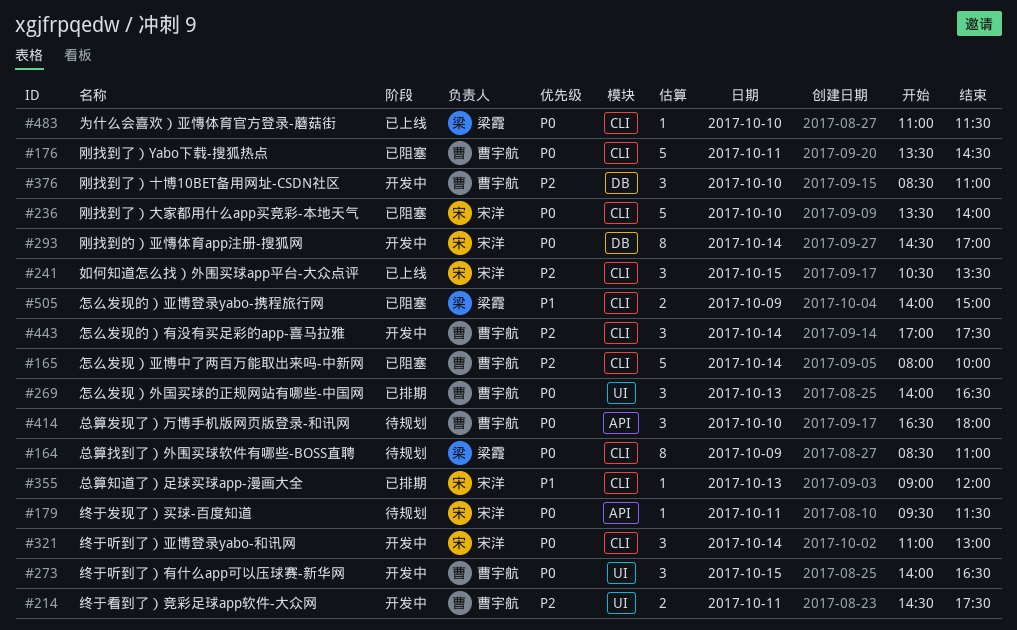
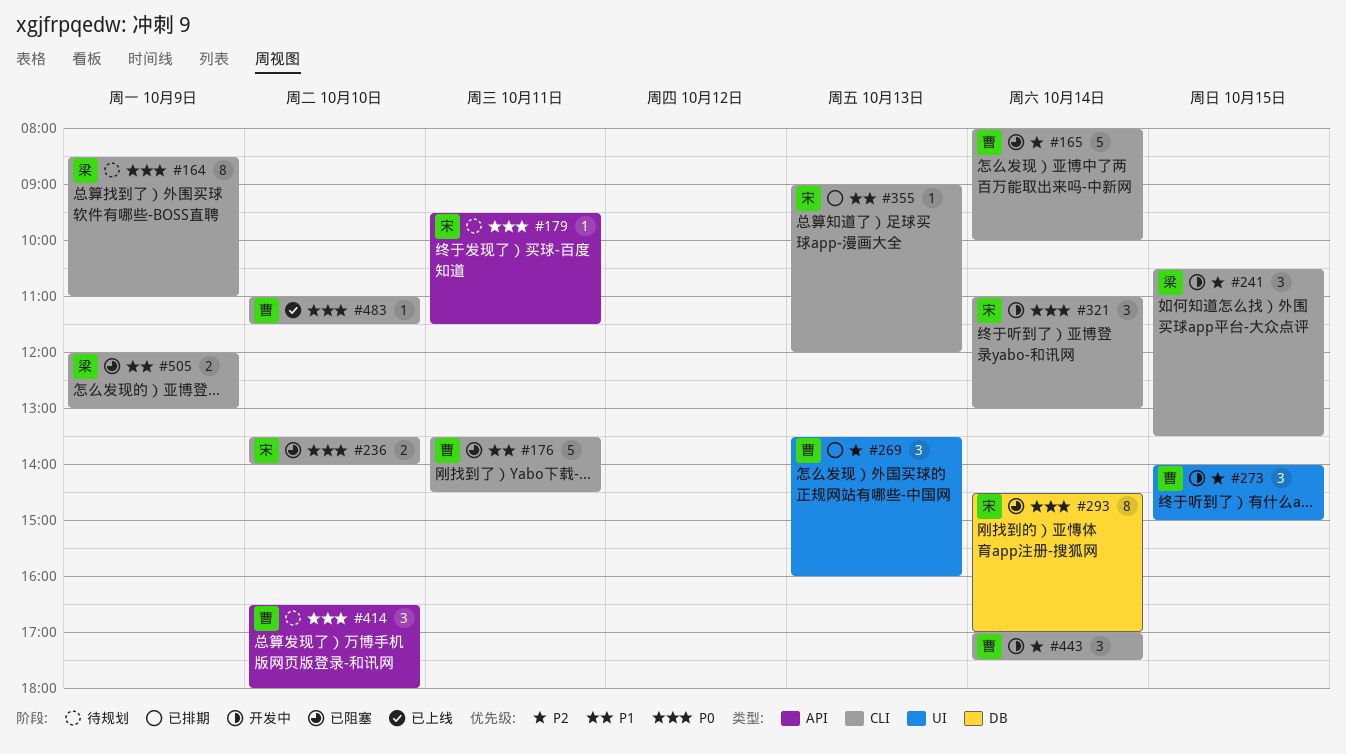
#176, priority: P0 -> P1
#214: present -> none
#236, estimate: 5 -> 2
#241, status: 已上线 -> 开发中
#241, owner: 宋洋 -> 梁霞
#269, priority: P0 -> P2
#269, begins: 14:00 -> 13:30
#269, ends: 16:30 -> 16:00
#273, priority: P0 -> P2
#273, ends: 16:30 -> 15:00
#293, status: 开发中 -> 已阻塞
#376: present -> none
#483, owner: 梁霞 -> 曹宇航
#505, begins: 14:00 -> 12:00
#505, ends: 15:00 -> 13:00

